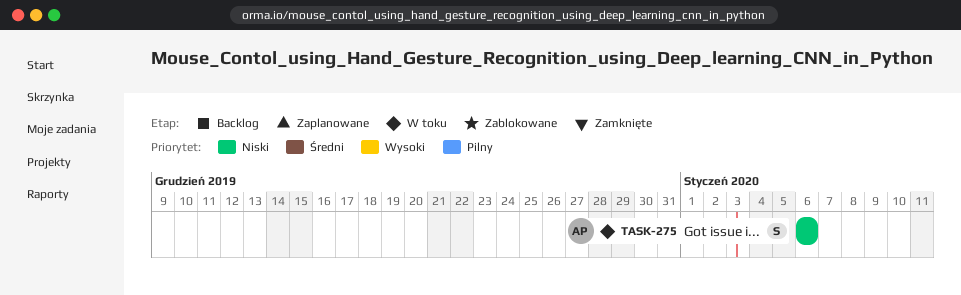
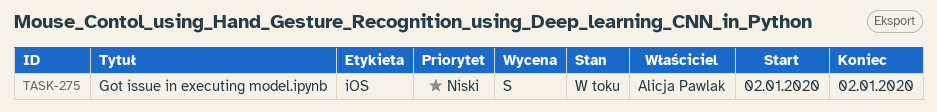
TASK-275, start: Jan 6 -> Jan 2
TASK-275, due: Jan 6 -> Jan 2

